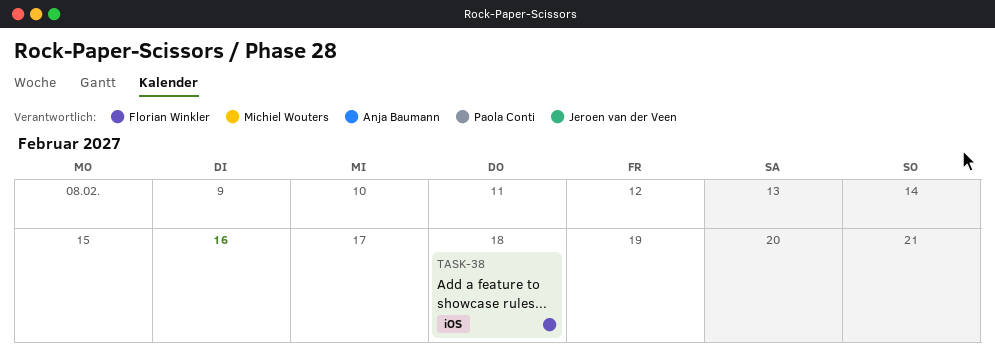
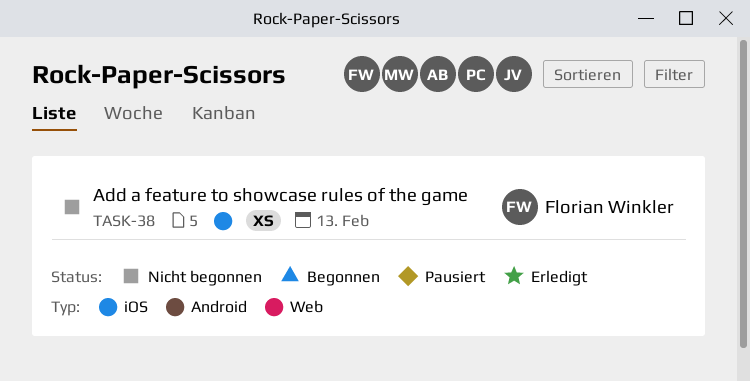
TASK-38, due: Feb 18 -> Feb 13

